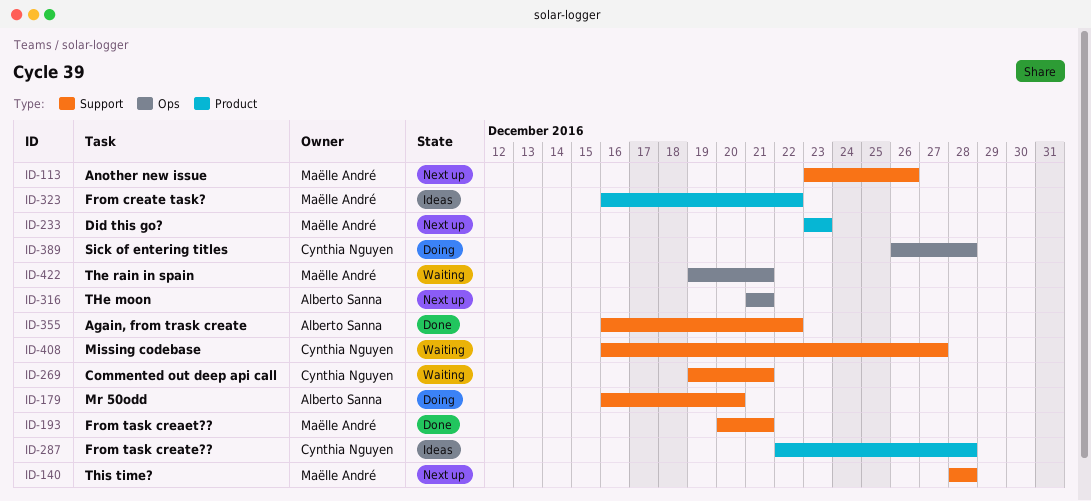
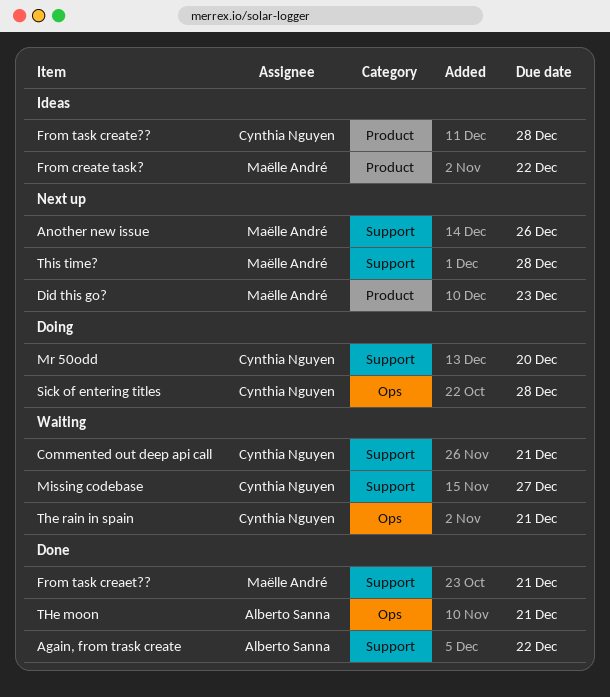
Mr 50odd, owner: Alberto Sanna -> Cynthia Nguyen
THe moon, status: Next up -> Done
The rain in spain, owner: Maëlle André -> Cynthia Nguyen

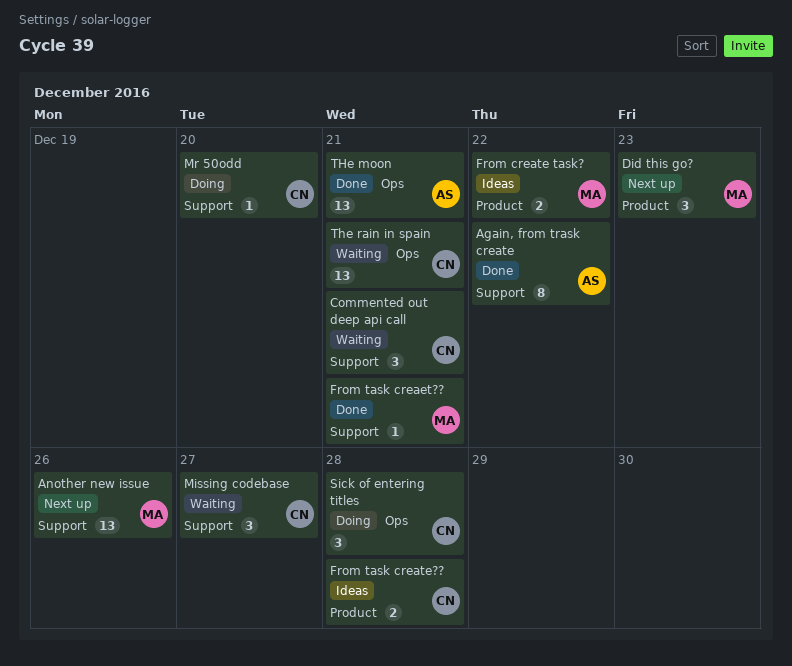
This time?: present -> none

